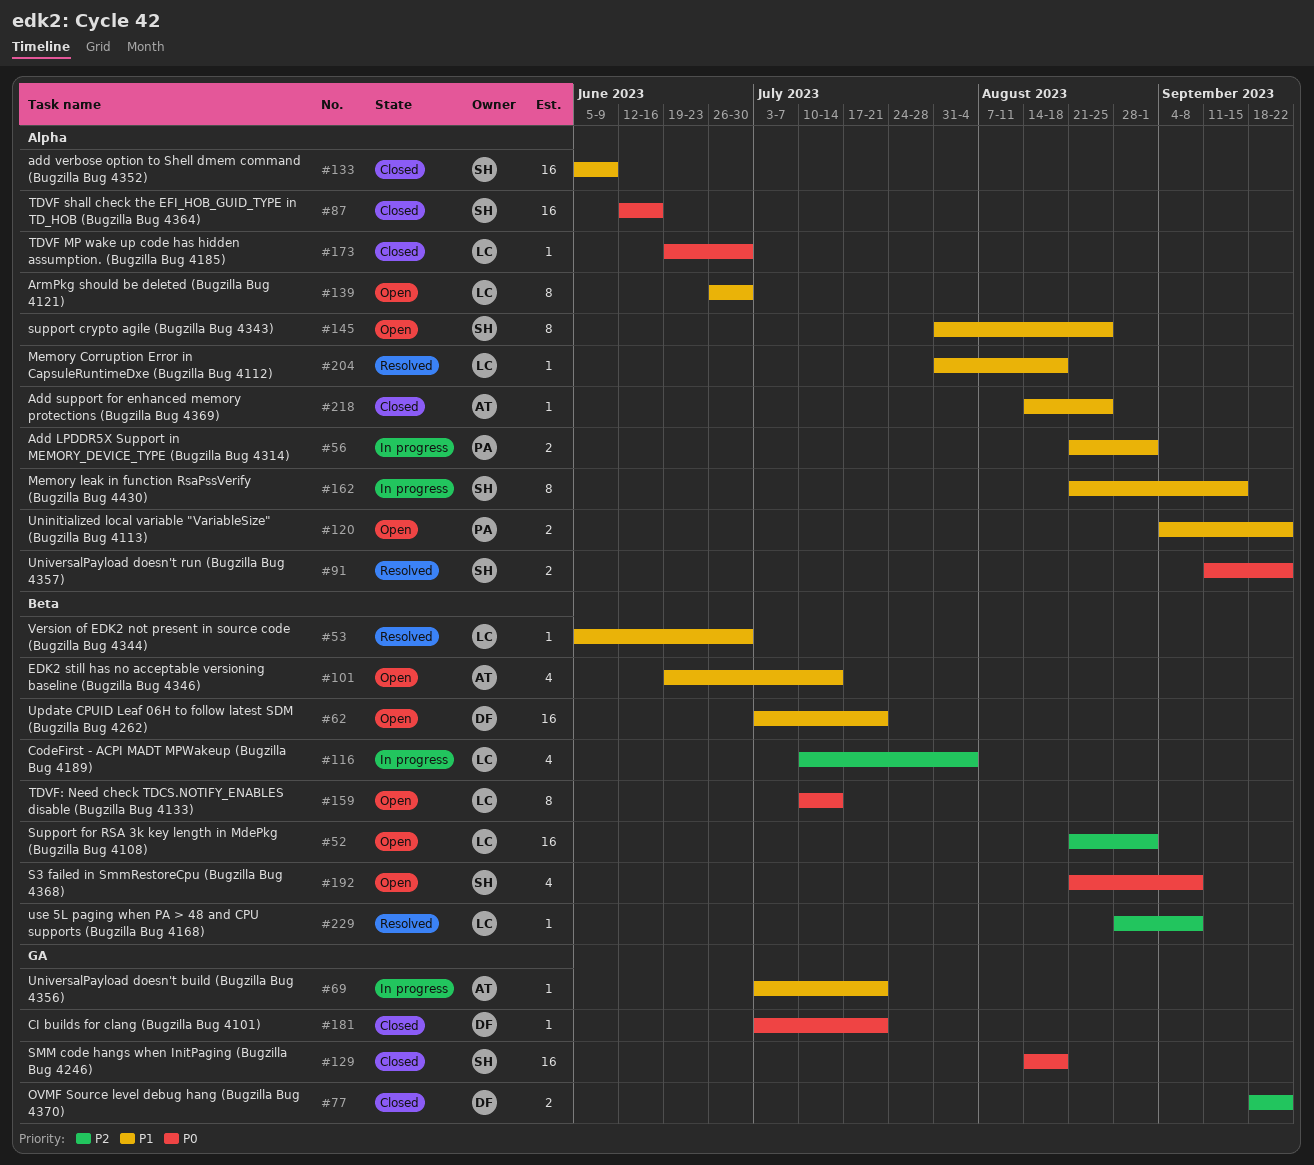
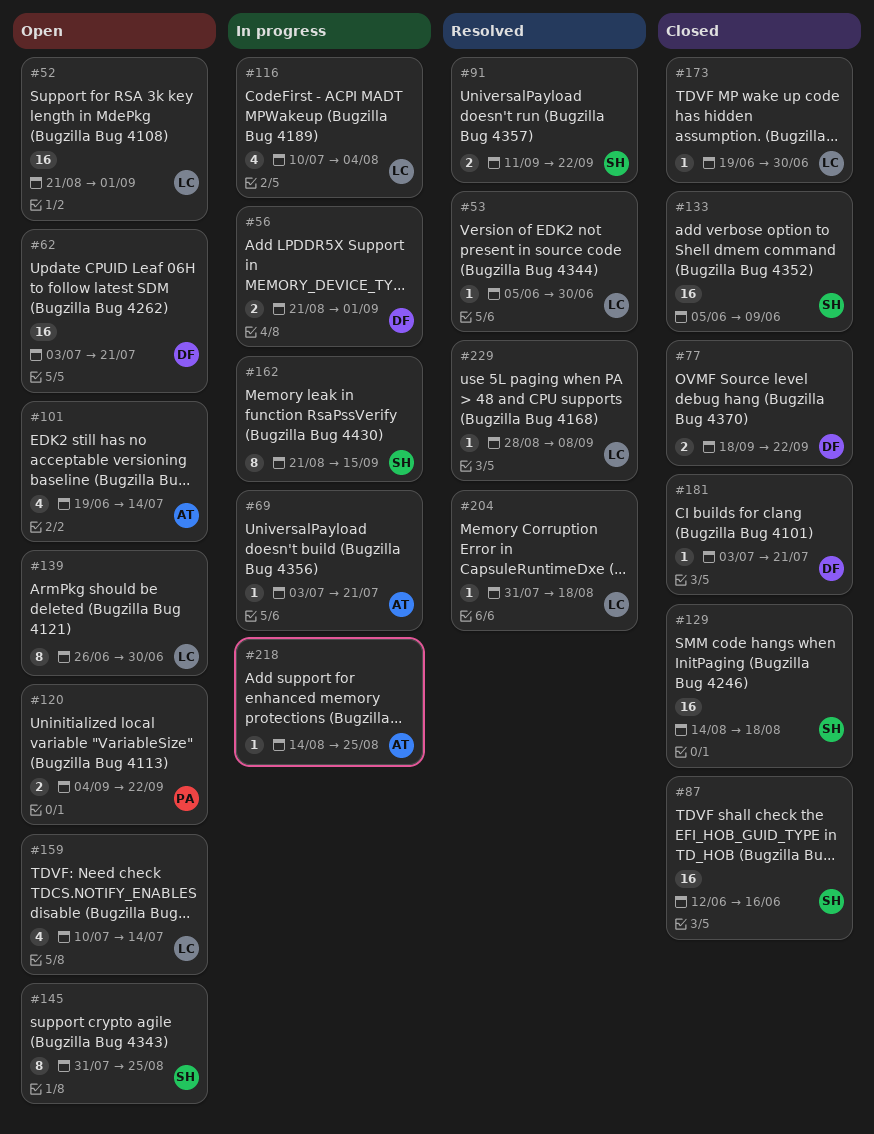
#56, owner: PA -> DF
#159, estimate: 8 -> 4
#192: present -> none
#218, status: Closed -> In progress

